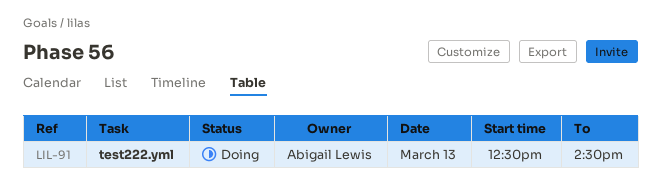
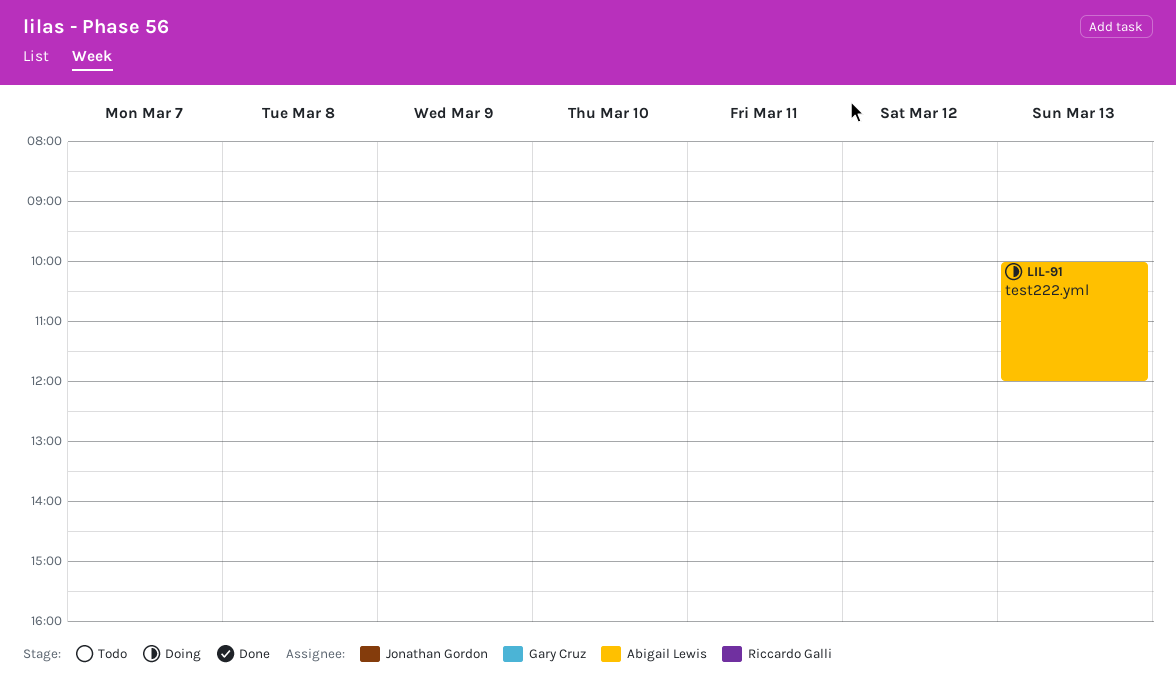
LIL-91, begins: 12:30 -> 10:00
LIL-91, ends: 14:30 -> 12:00

